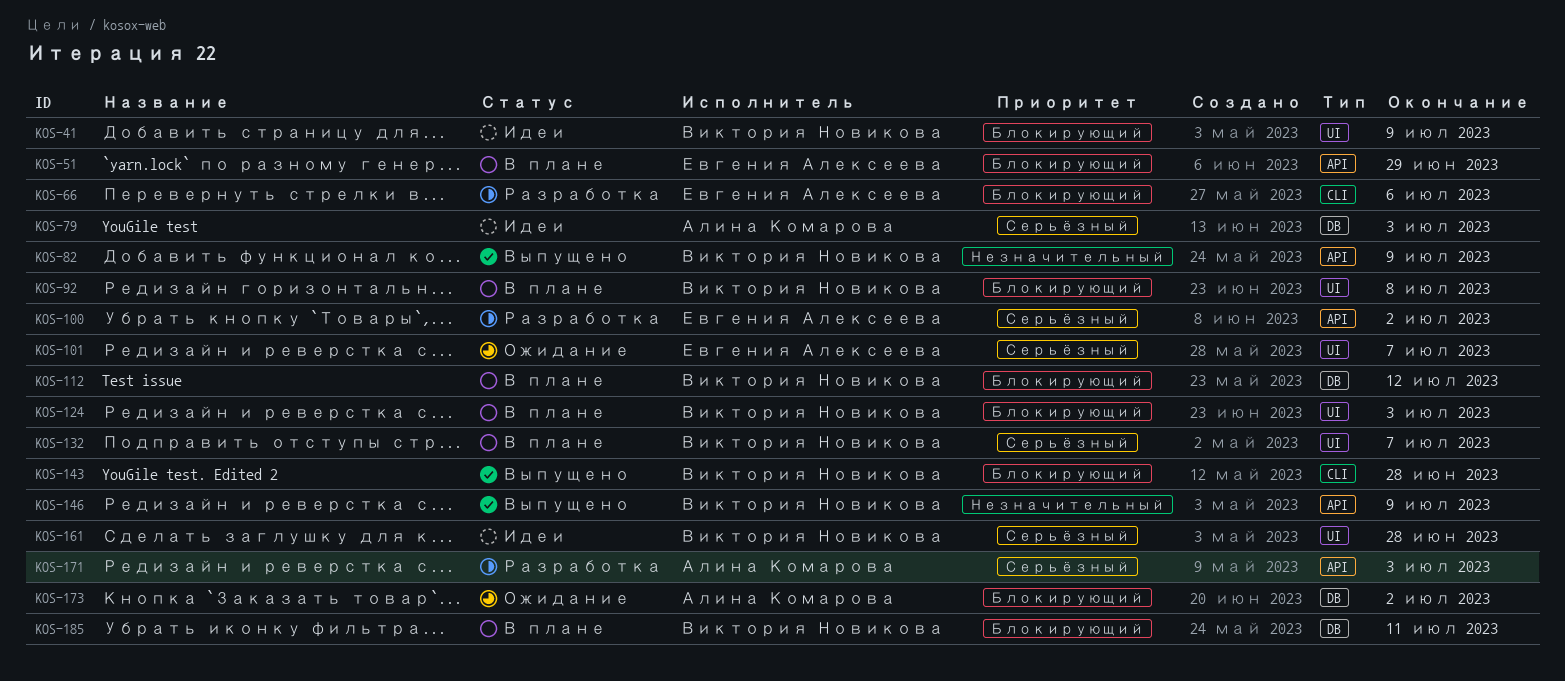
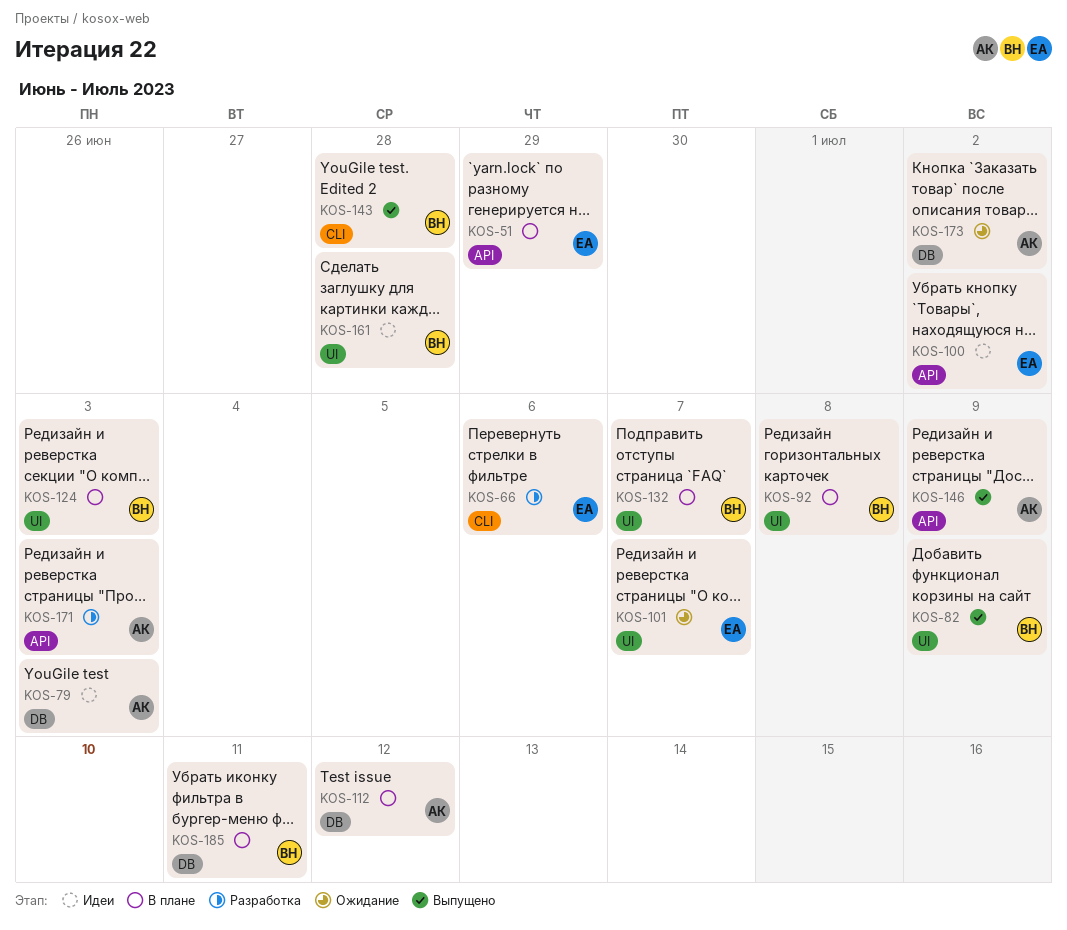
KOS-41: present -> none
KOS-82, label: API -> UI
KOS-100, status: Разработка -> Идеи
KOS-112, owner: Виктория Новикова -> Алина Комарова
KOS-146, owner: Виктория Новикова -> Алина Комарова

